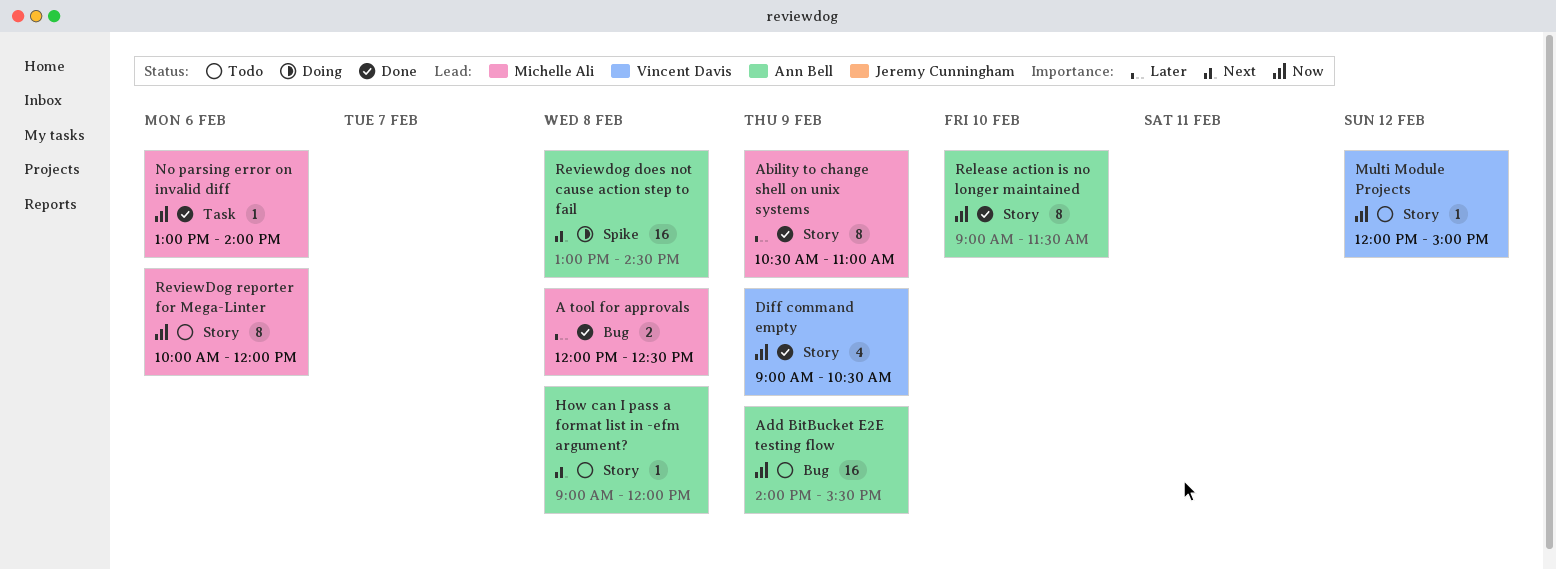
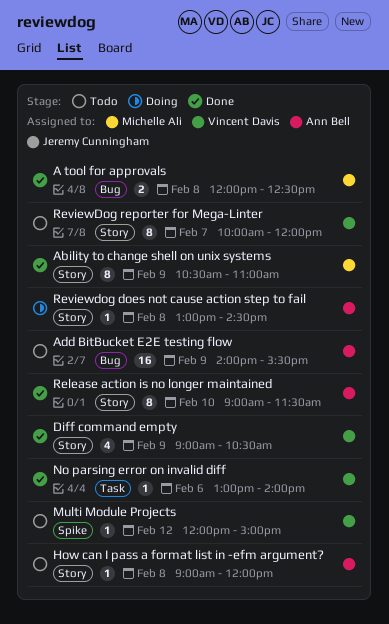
Multi Module Projects, label: Story -> Spike
No parsing error on invalid diff, owner: Michelle Ali -> Vincent Davis
Reviewdog does not cause action step to fail, label: Spike -> Story
Reviewdog does not cause action step to fail, estimate: 16 -> 1
ReviewDog reporter for Mega-Linter, owner: Michelle Ali -> Vincent Davis
ReviewDog reporter for Mega-Linter, day: Feb 6 -> Feb 7

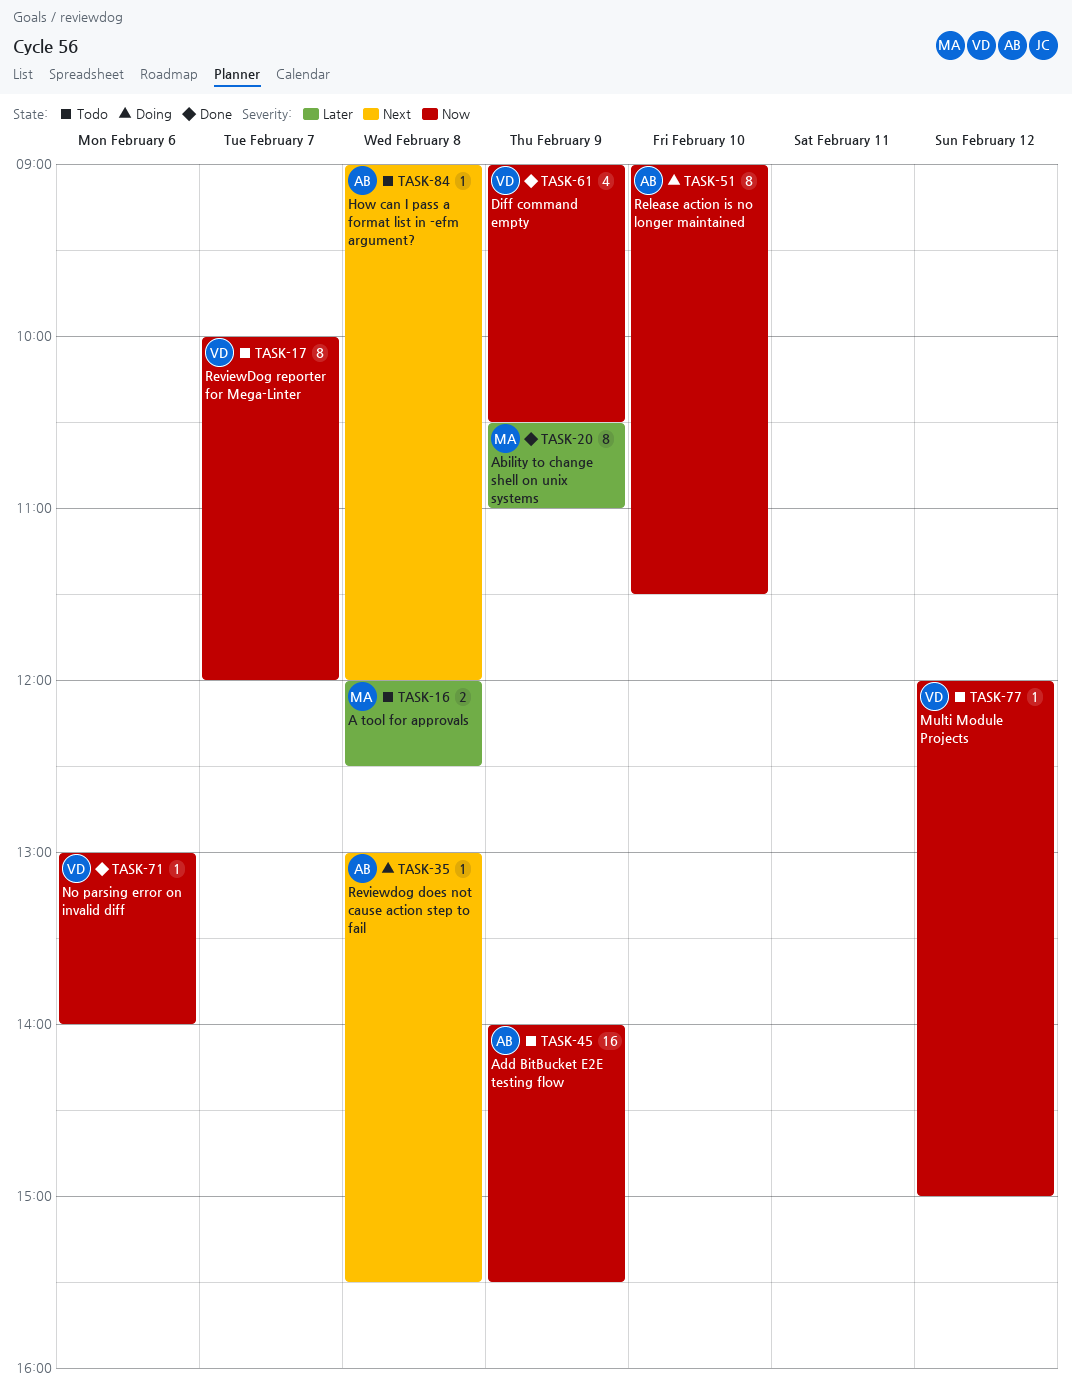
A tool for approvals, status: Done -> Todo
Release action is no longer maintained, status: Done -> Doing
Reviewdog does not cause action step to fail, ends: 14:30 -> 15:30

